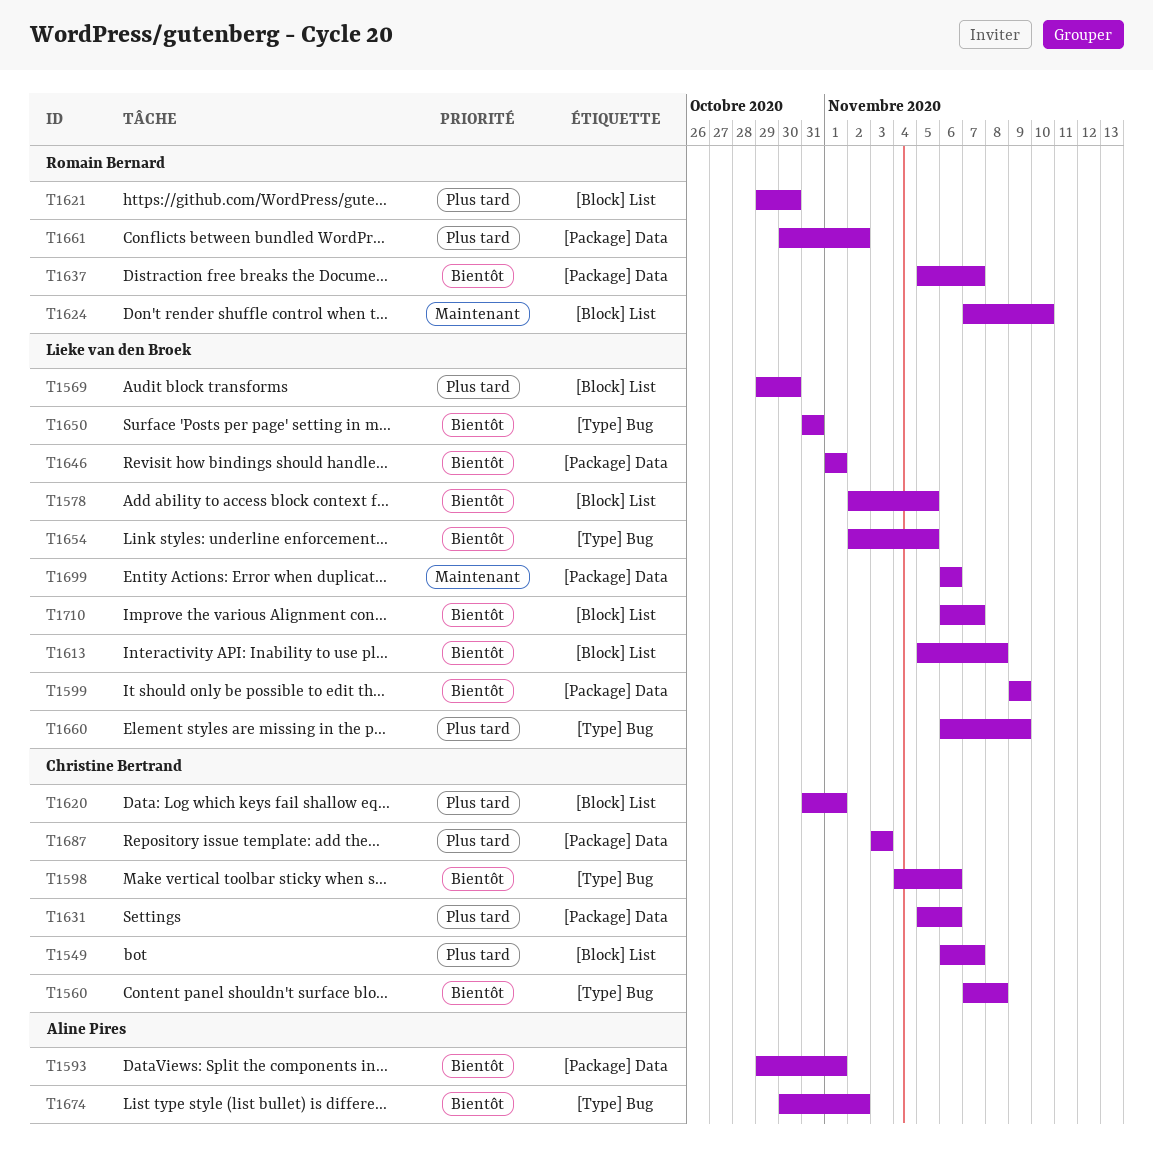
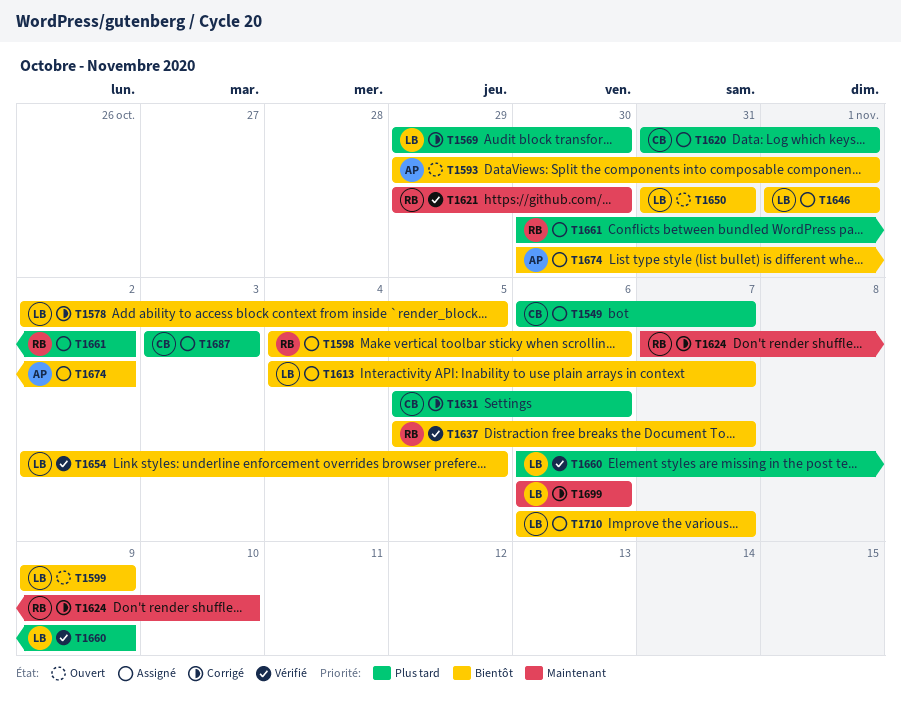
T1560: present -> none
T1598, owner: Christine Bertrand -> Romain Bernard
T1613, start: Nov 5 -> Nov 4
T1613, due: Nov 8 -> Nov 7
T1621, priority: Plus tard -> Maintenant

